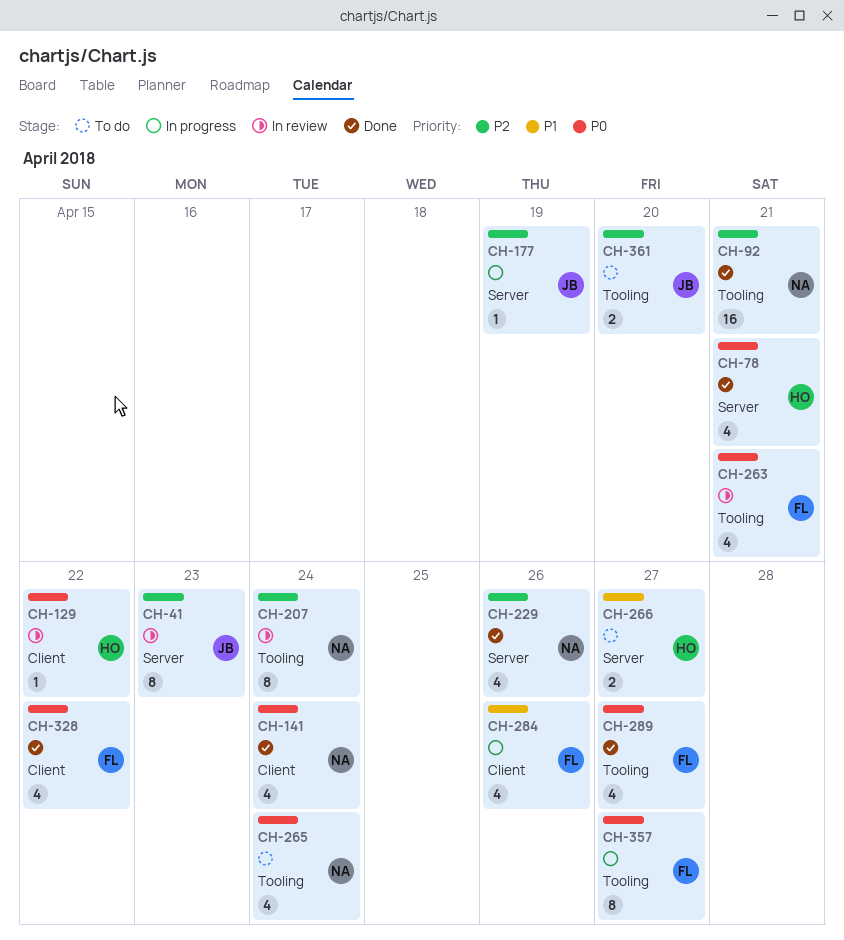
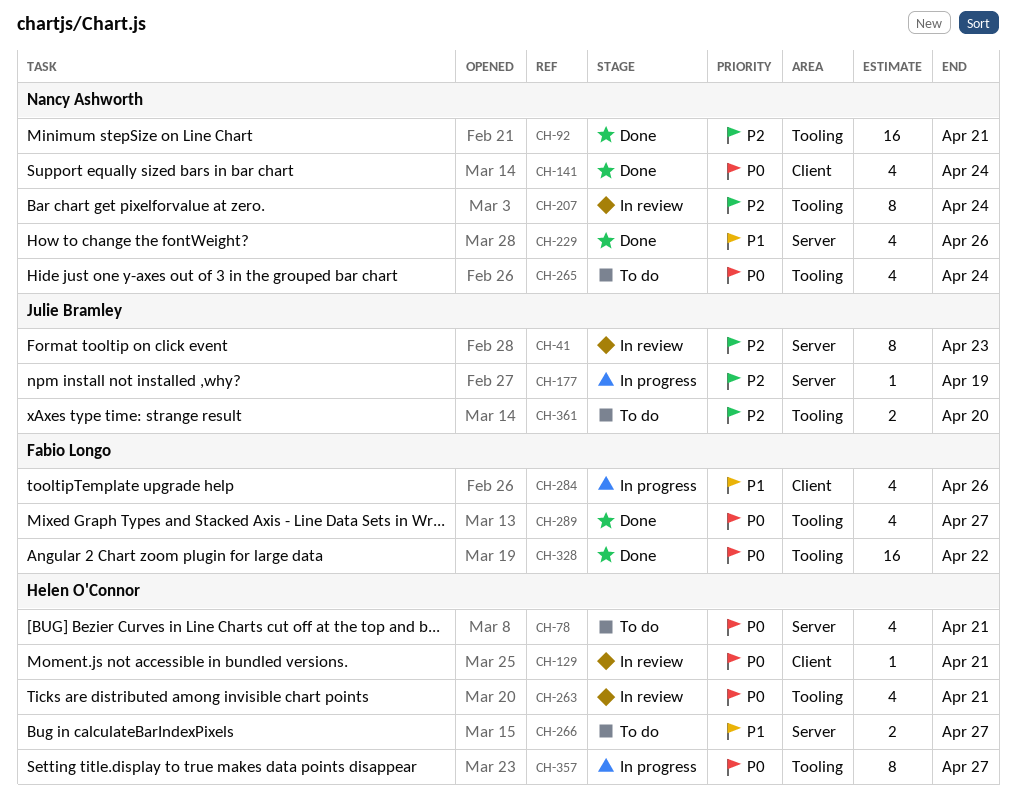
CH-78, status: Done -> To do
CH-129, due: Apr 22 -> Apr 21
CH-229, priority: P2 -> P1
CH-263, owner: Fabio Longo -> Helen O'Connor
CH-328, label: Client -> Tooling
CH-328, estimate: 4 -> 16
CH-357, owner: Fabio Longo -> Helen O'Connor

